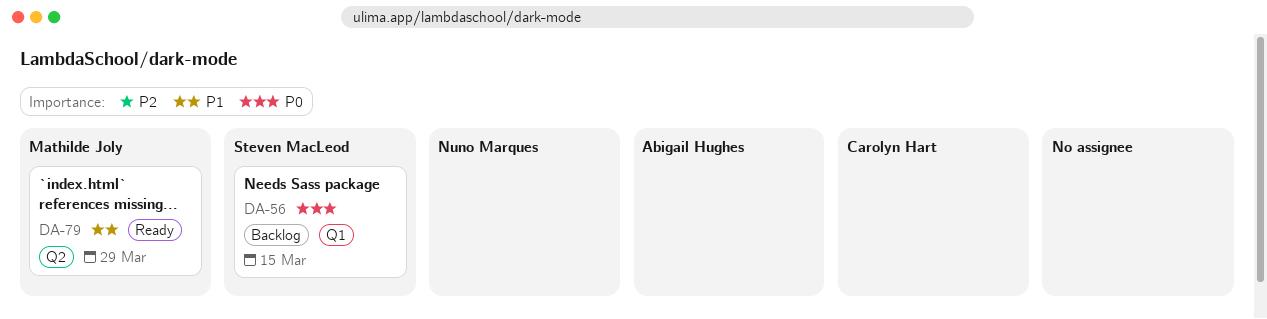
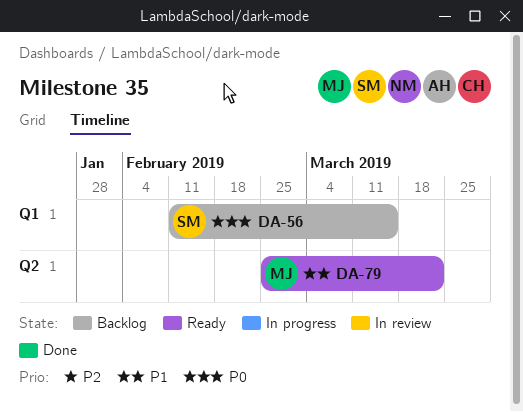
DA-79, due: Mar 29 -> Mar 22

